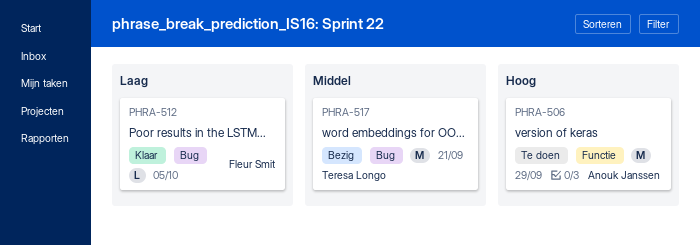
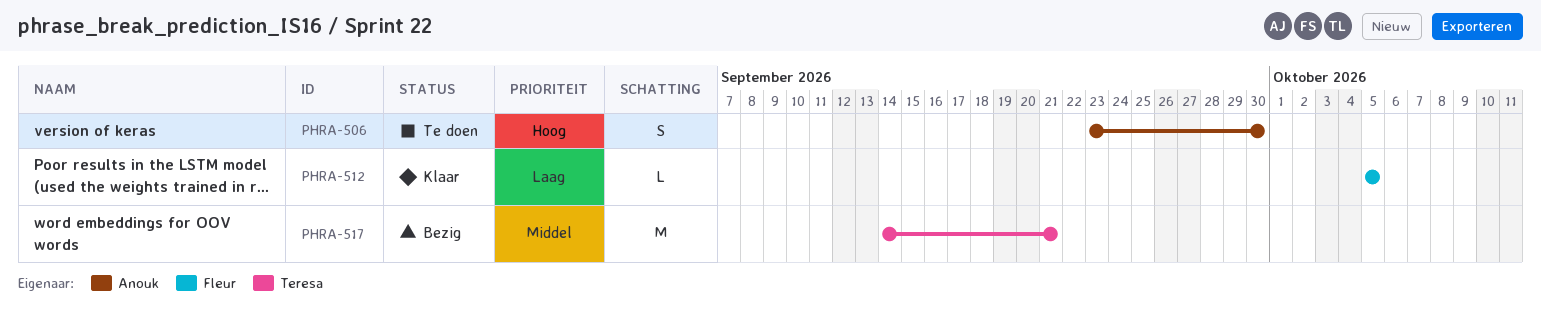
PHRA-506, estimate: M -> S
PHRA-506, due: Sep 29 -> Sep 30

